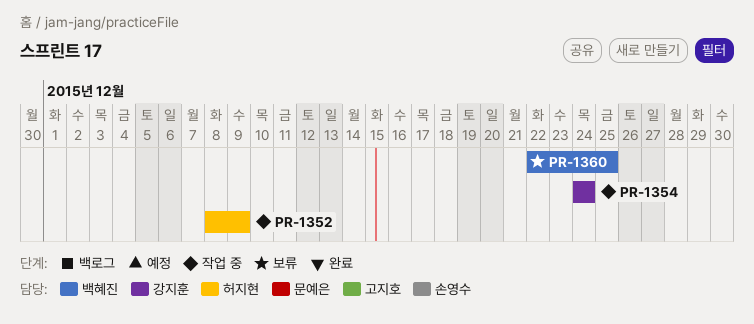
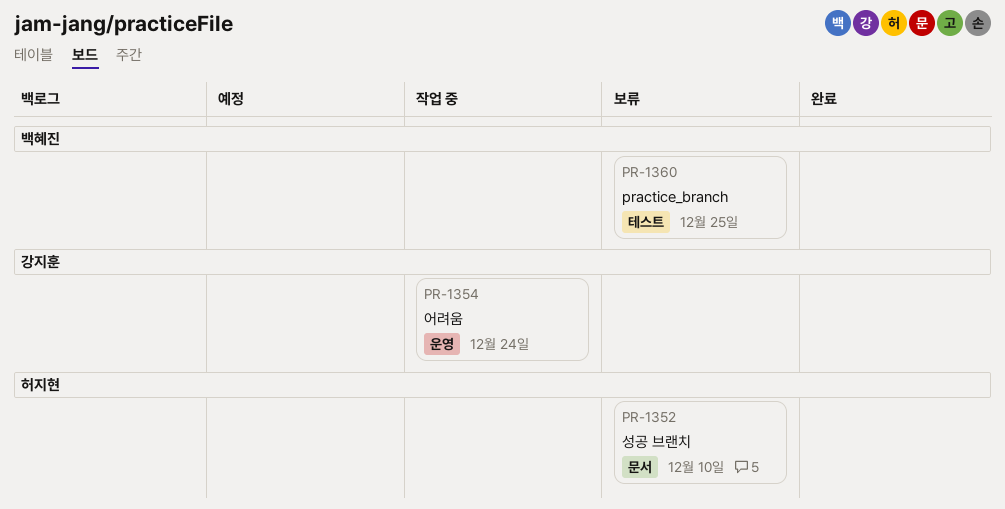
PR-1352, status: 작업 중 -> 보류
PR-1352, due: Dec 9 -> Dec 10

